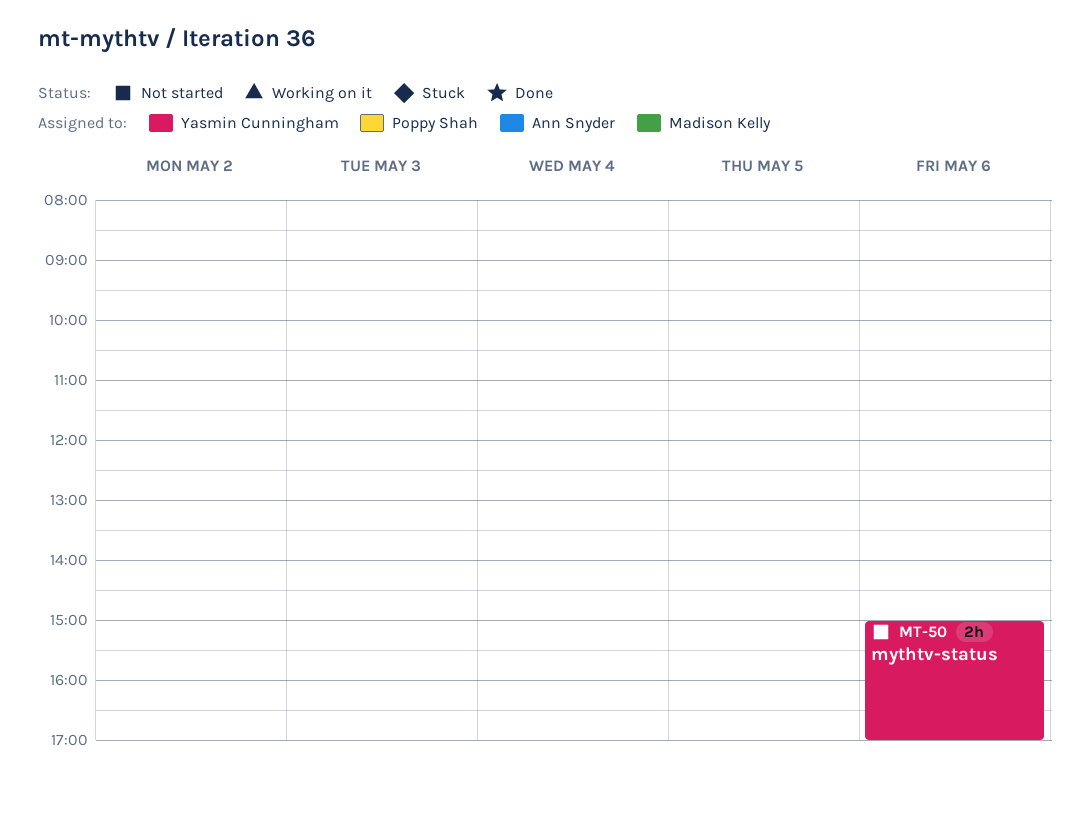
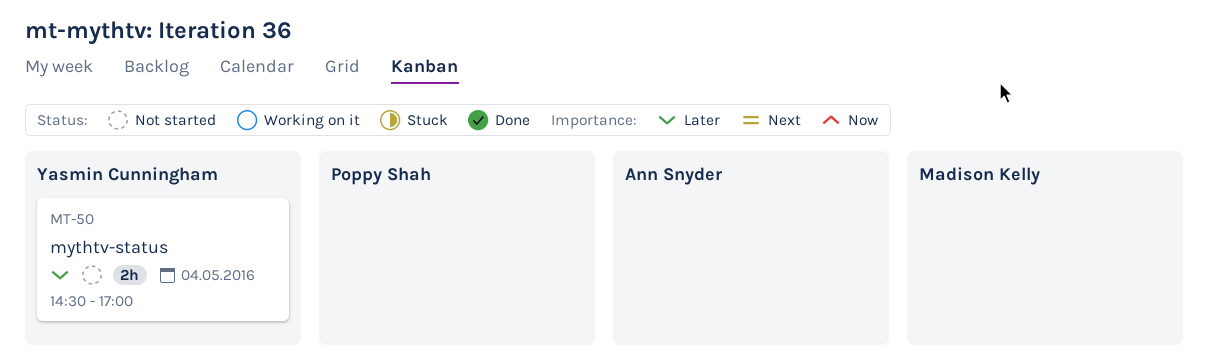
MT-50, day: May 6 -> May 4
MT-50, begins: 15:00 -> 14:30

